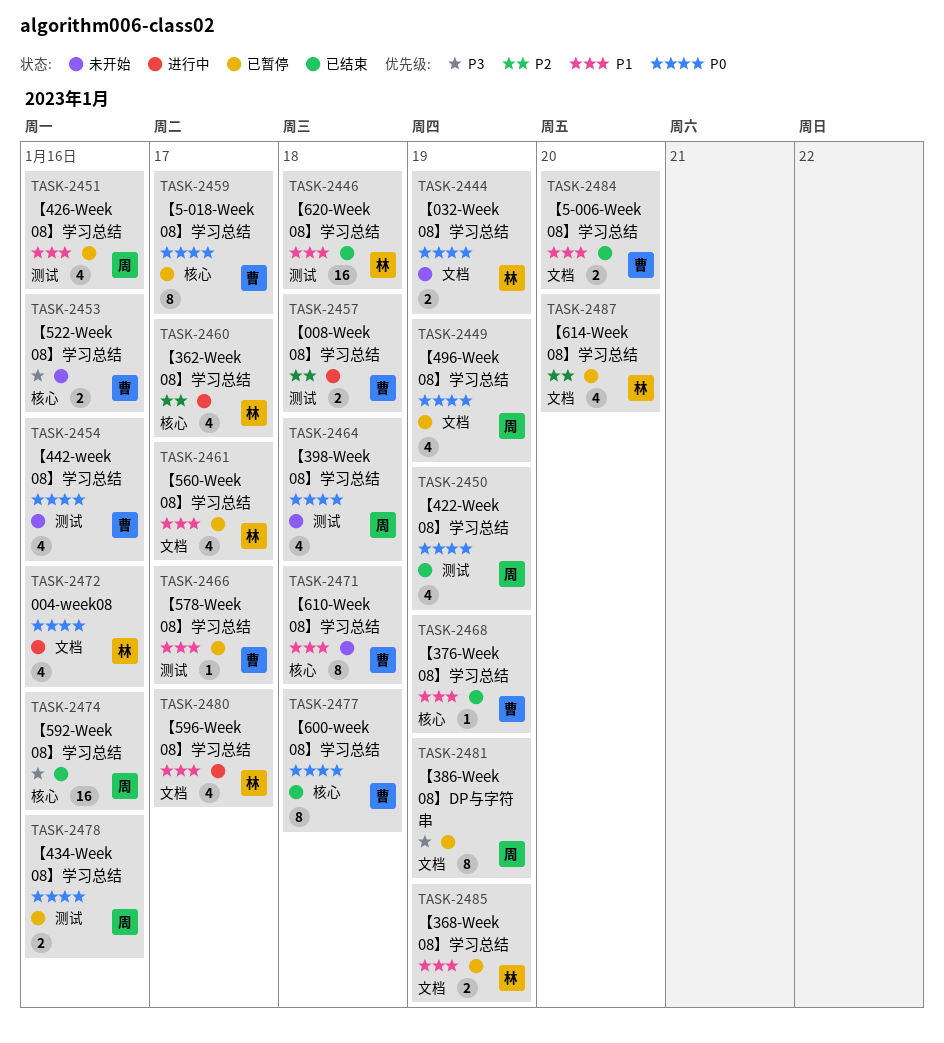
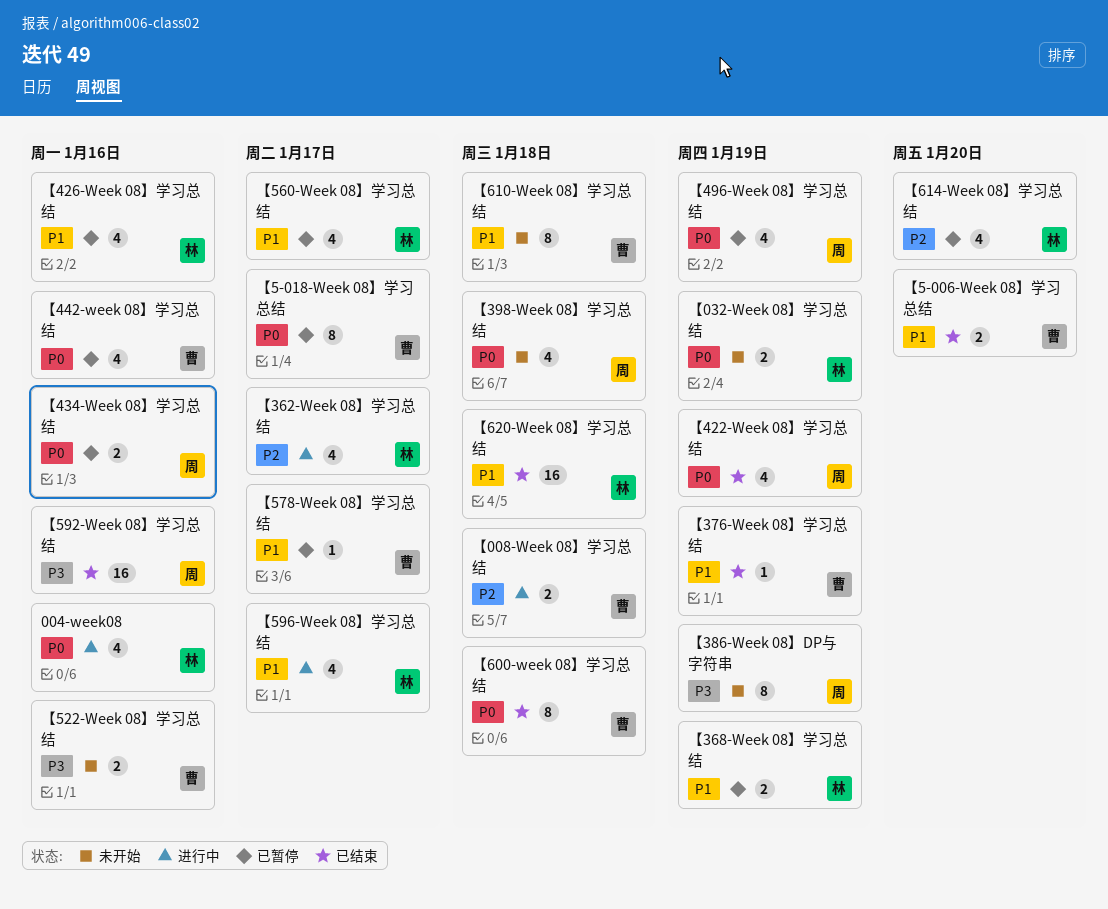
【386-Week 08】DP与字符串, status: 已暂停 -> 未开始
【426-Week 08】学习总结, owner: 周 -> 林
【442-week 08】学习总结, status: 未开始 -> 已暂停

